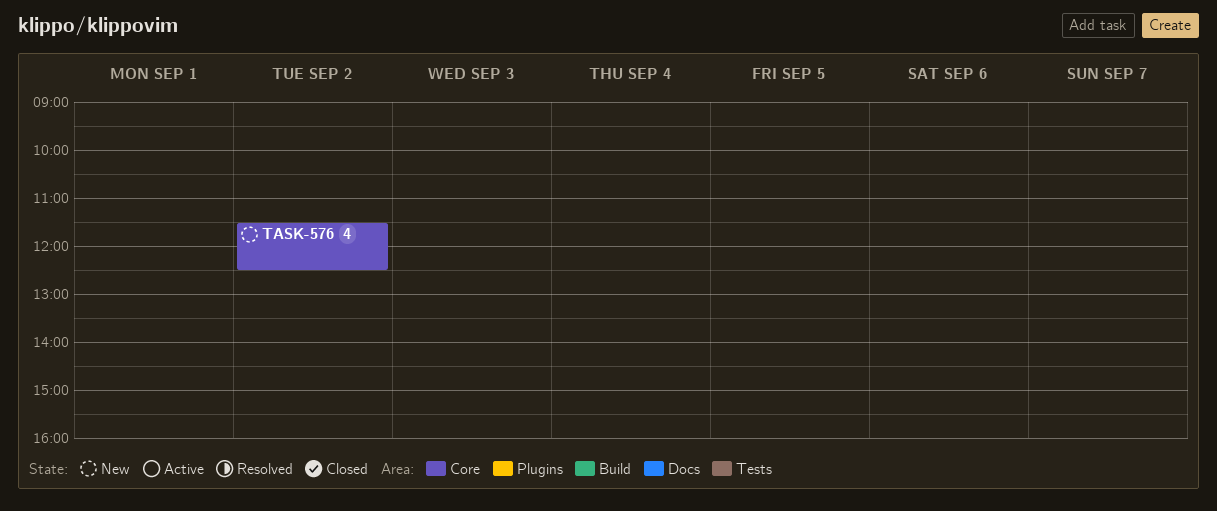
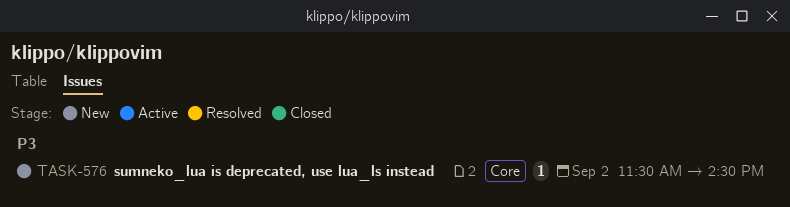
TASK-576, estimate: 4 -> 1
TASK-576, ends: 12:30 -> 14:30

